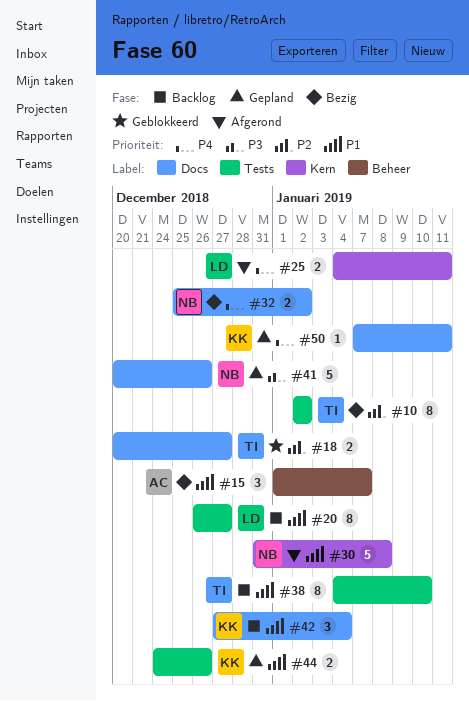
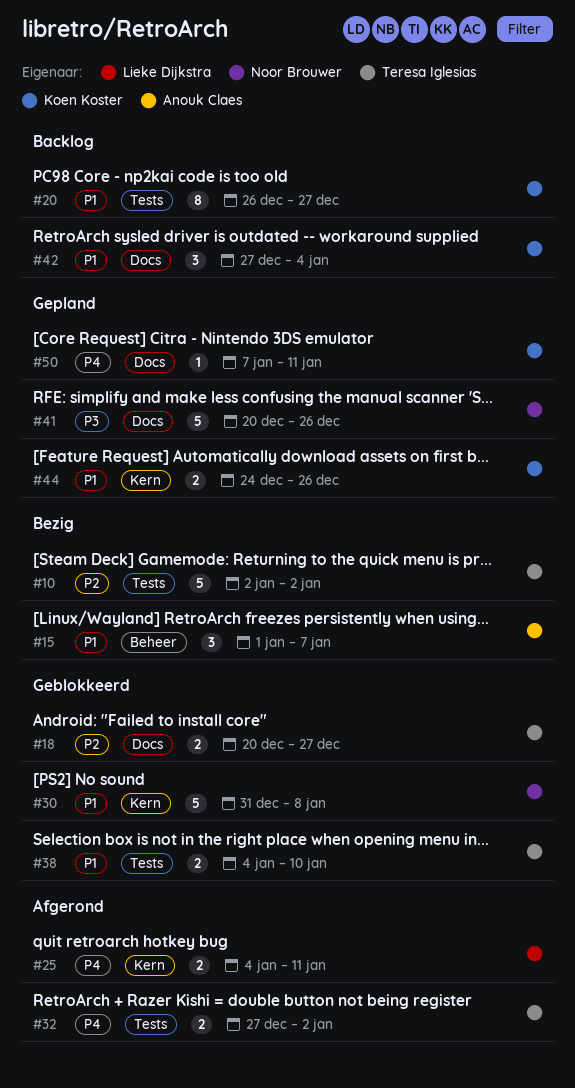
#10, estimate: 8 -> 5
#20, owner: Lieke Dijkstra -> Koen Koster
#30, status: Afgerond -> Geblokkeerd
#32, status: Bezig -> Afgerond
#32, owner: Noor Brouwer -> Teresa Iglesias
#32, label: Docs -> Tests
#32, start: Dec 25 -> Dec 27
#38, status: Backlog -> Geblokkeerd
#38, estimate: 8 -> 2
#44, label: Tests -> Kern

